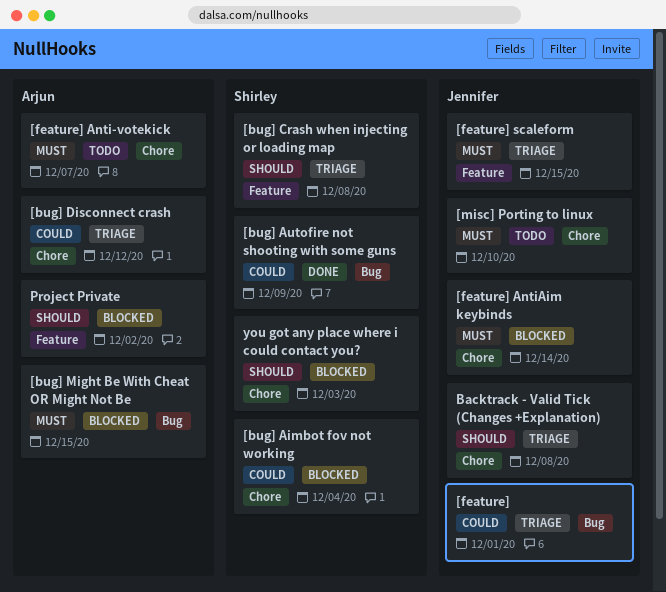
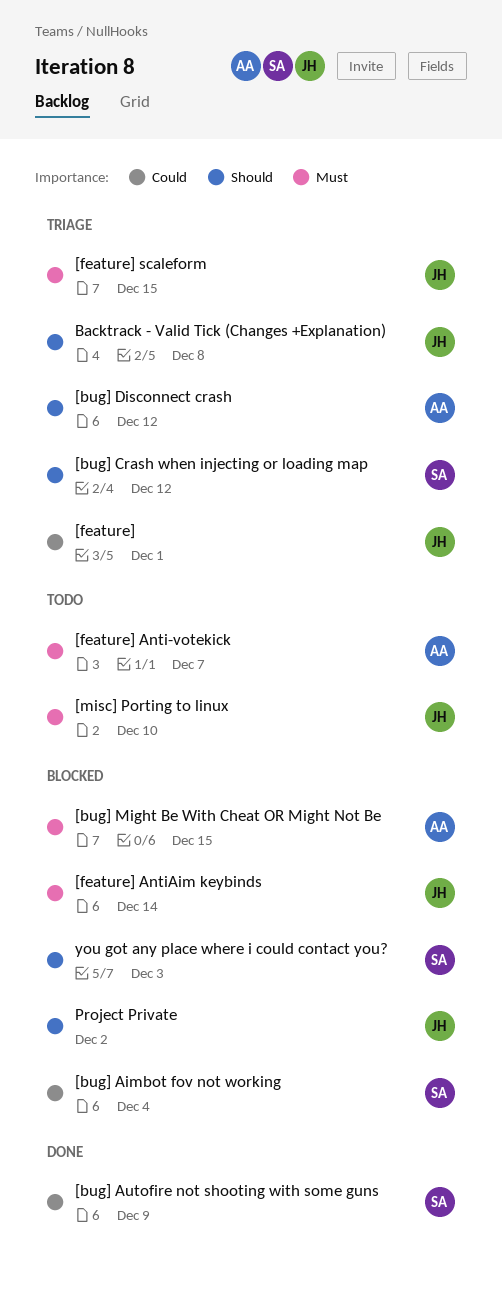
[bug] Crash when injecting or loading map, due: Dec 8 -> Dec 12
[bug] Disconnect crash, priority: Could -> Should
Project Private, owner: Arjun -> Jennifer

